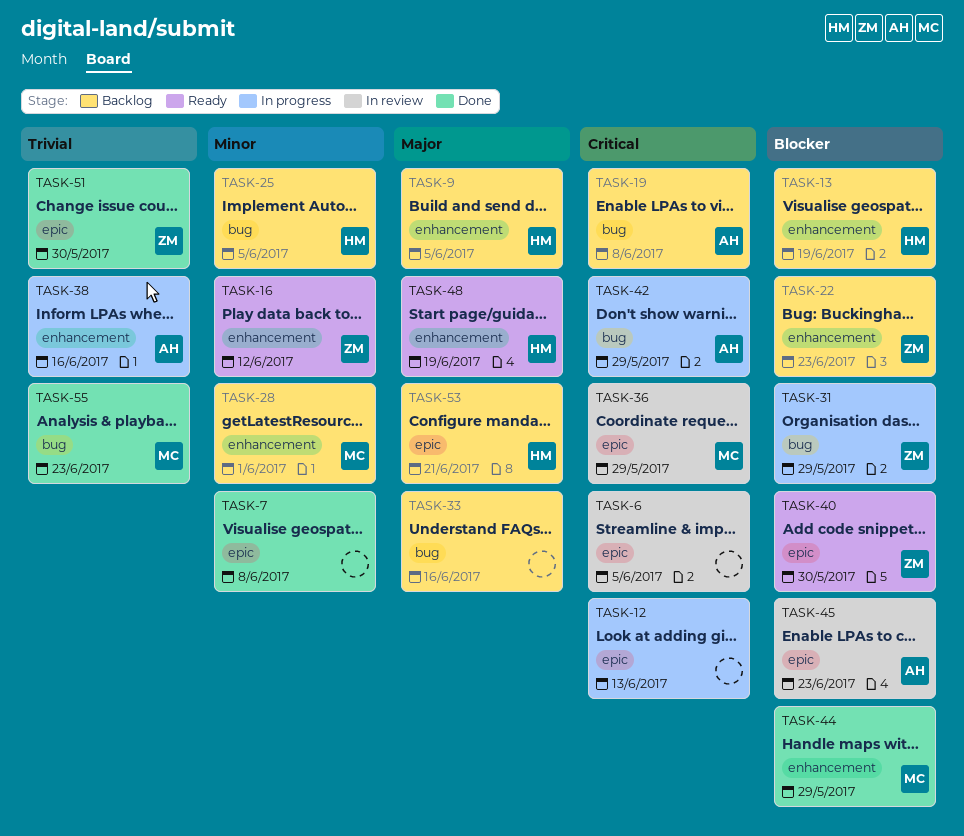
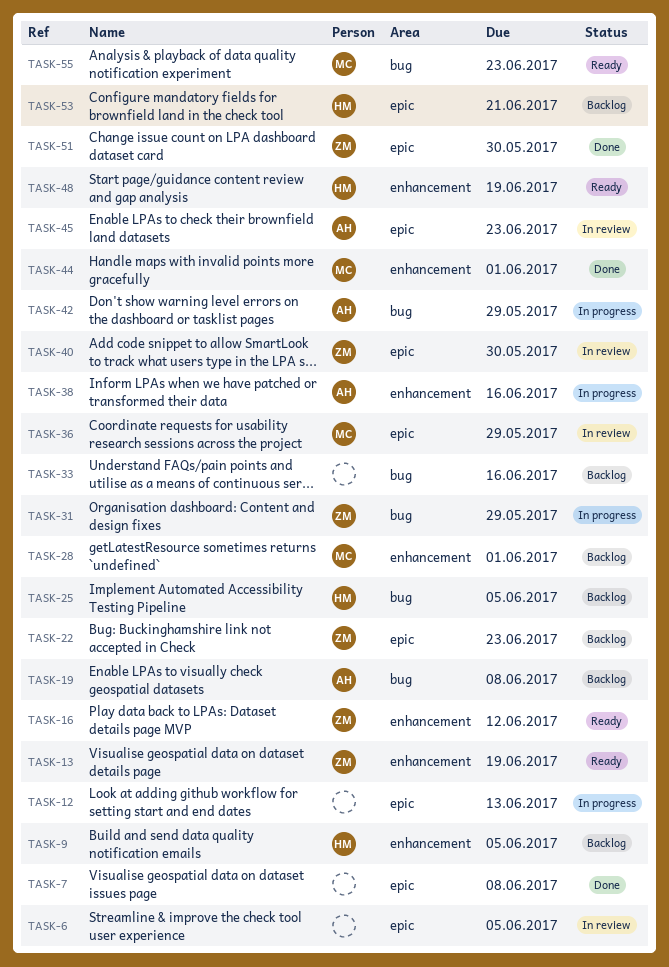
TASK-13, status: Backlog -> Ready
TASK-13, owner: HM -> ZM
TASK-22, label: enhancement -> epic
TASK-40, status: Ready -> In review
TASK-44, due: May 29 -> Jun 1
TASK-55, status: Done -> Ready

